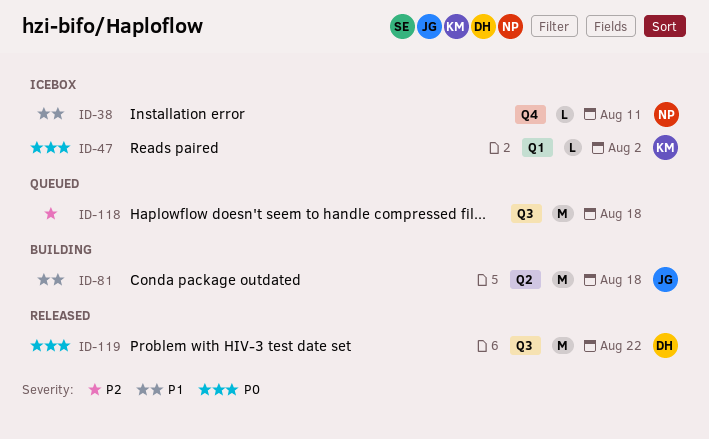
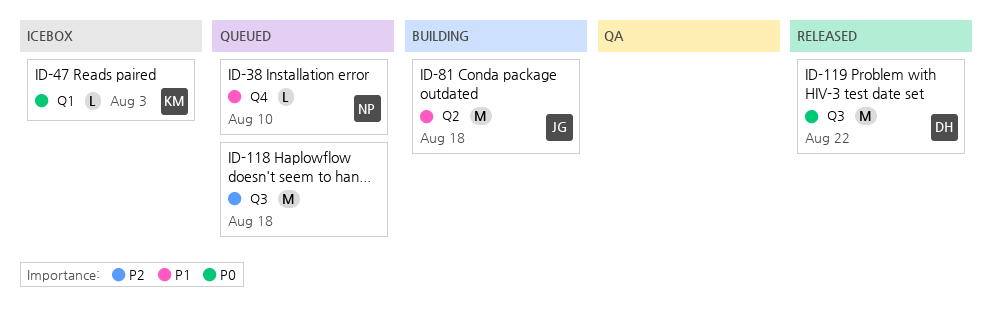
ID-38, status: Icebox -> Queued
ID-38, due: Aug 11 -> Aug 10
ID-47, due: Aug 2 -> Aug 3

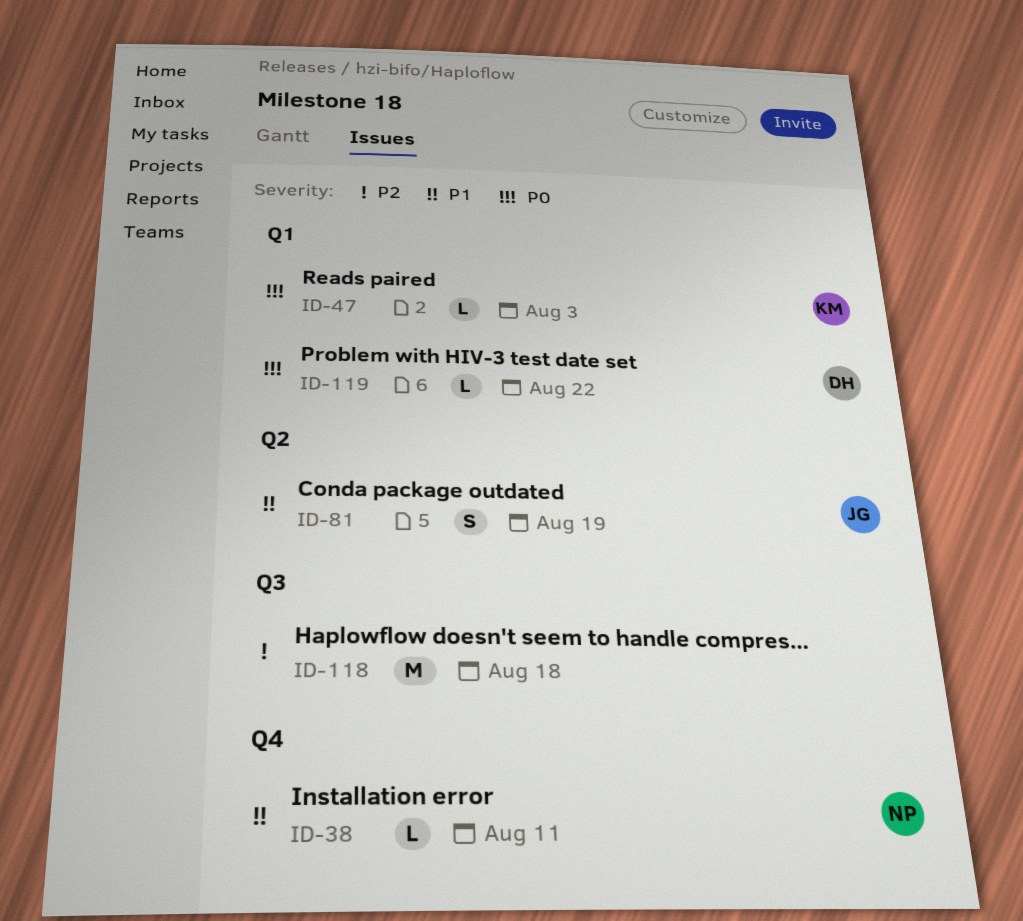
ID-38, due: Aug 10 -> Aug 11
ID-81, estimate: M -> S
ID-81, due: Aug 18 -> Aug 19
ID-119, label: Q3 -> Q1
ID-119, estimate: M -> L

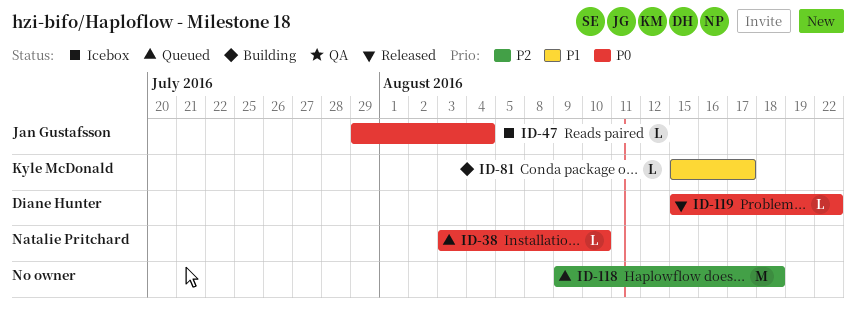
ID-38, priority: P1 -> P0
ID-38, due: Aug 11 -> Aug 10
ID-47, owner: Kyle McDonald -> Jan Gustafsson
ID-47, due: Aug 3 -> Aug 4
ID-81, owner: Jan Gustafsson -> Kyle McDonald
ID-81, estimate: S -> L
ID-81, due: Aug 19 -> Aug 17

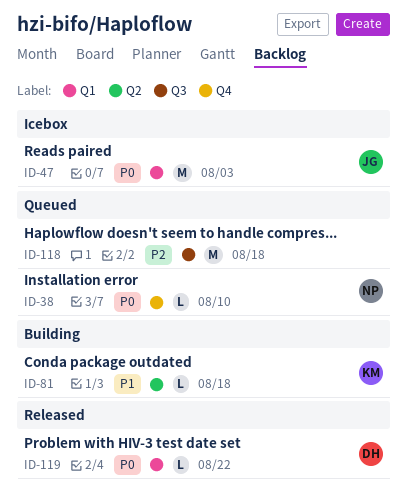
ID-47, estimate: L -> M
ID-47, due: Aug 4 -> Aug 3
ID-81, due: Aug 17 -> Aug 18

